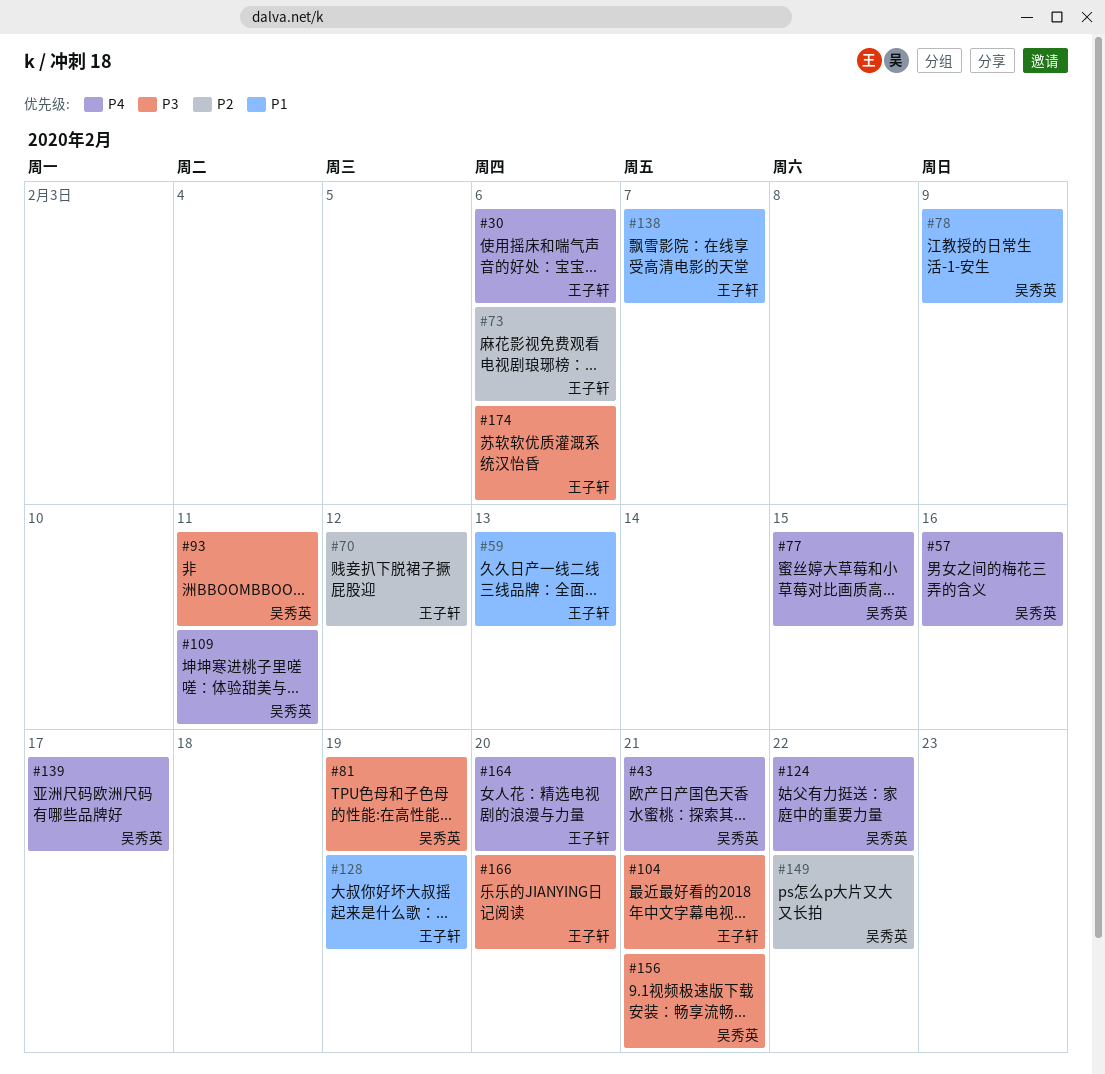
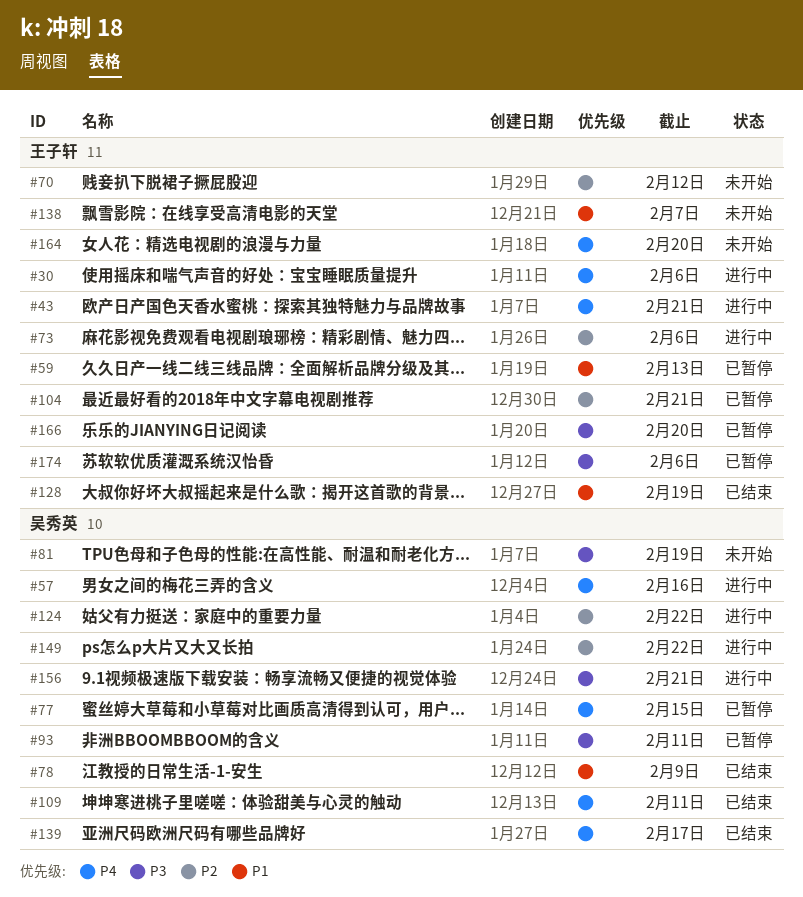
#43, owner: 吴秀英 -> 王子轩
#104, priority: P3 -> P2
#124, priority: P4 -> P2

